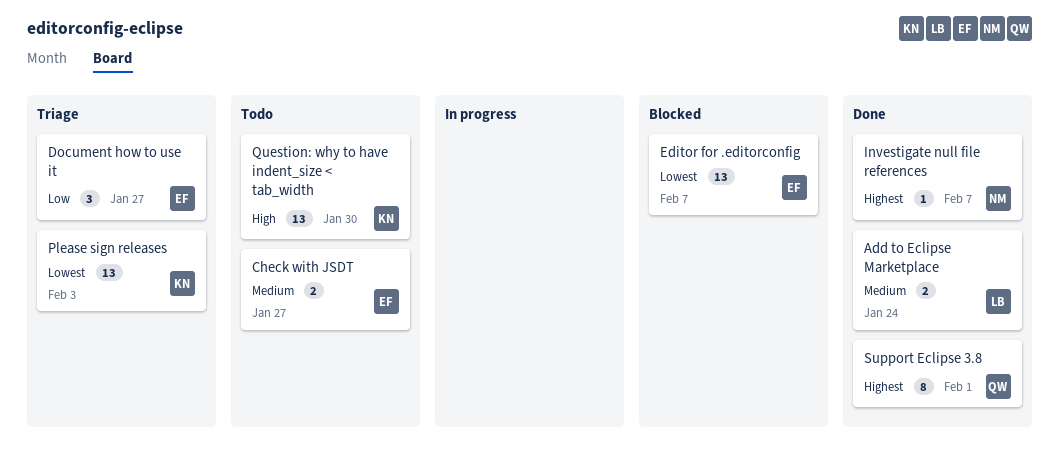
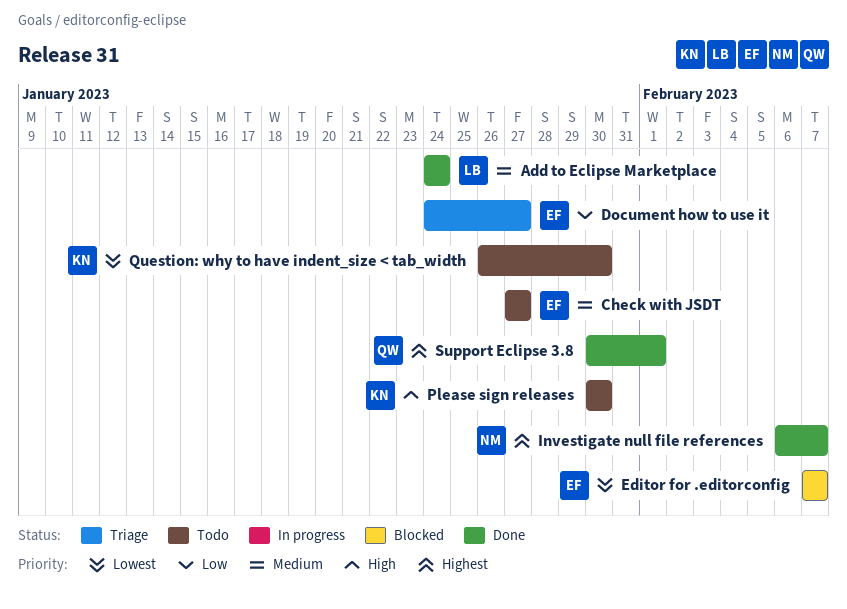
Please sign releases, status: Triage -> Todo
Please sign releases, priority: Lowest -> High
Please sign releases, due: Feb 3 -> Jan 30
Question: why to have indent_size < tab_width, priority: High -> Lowest

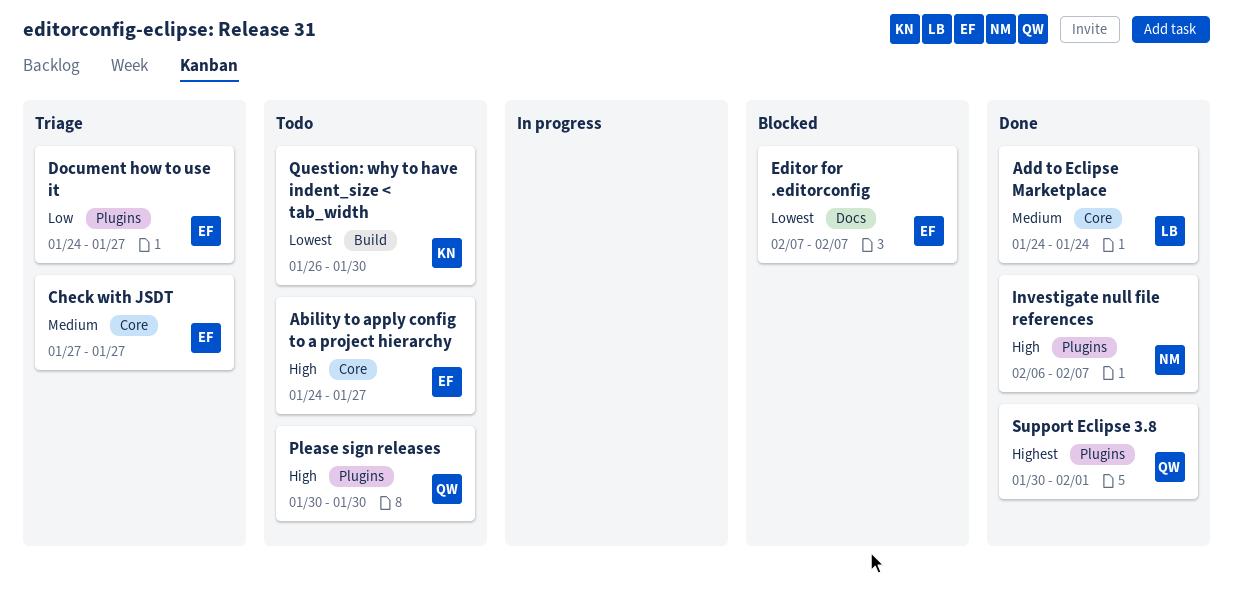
Ability to apply config to a project hierarchy: none -> present
Check with JSDT, status: Todo -> Triage
Investigate null file references, priority: Highest -> High
Please sign releases, owner: KN -> QW

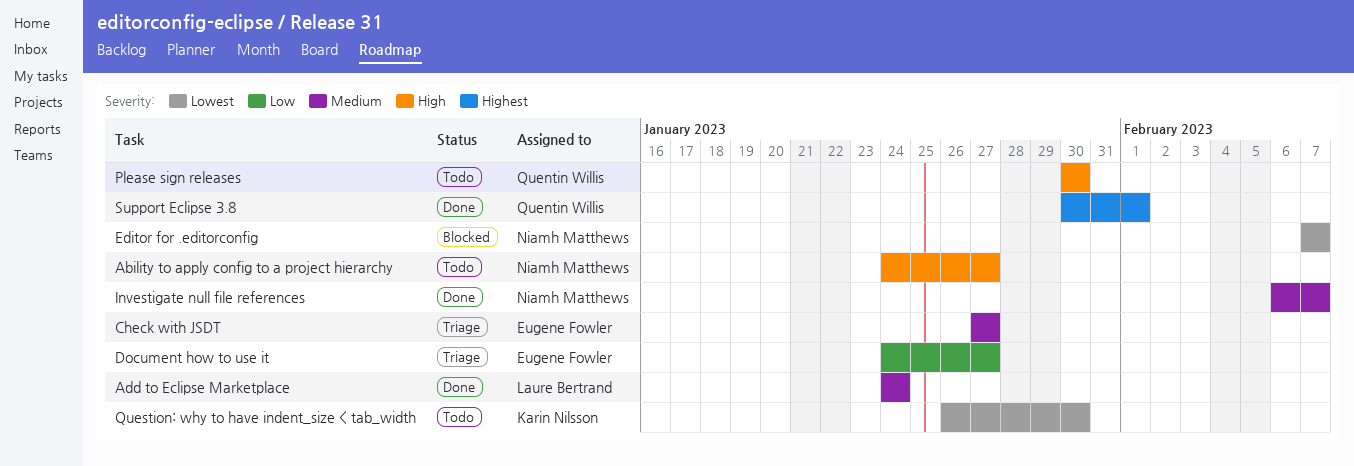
Ability to apply config to a project hierarchy, owner: Eugene Fowler -> Niamh Matthews
Editor for .editorconfig, owner: Eugene Fowler -> Niamh Matthews
Investigate null file references, priority: High -> Medium

